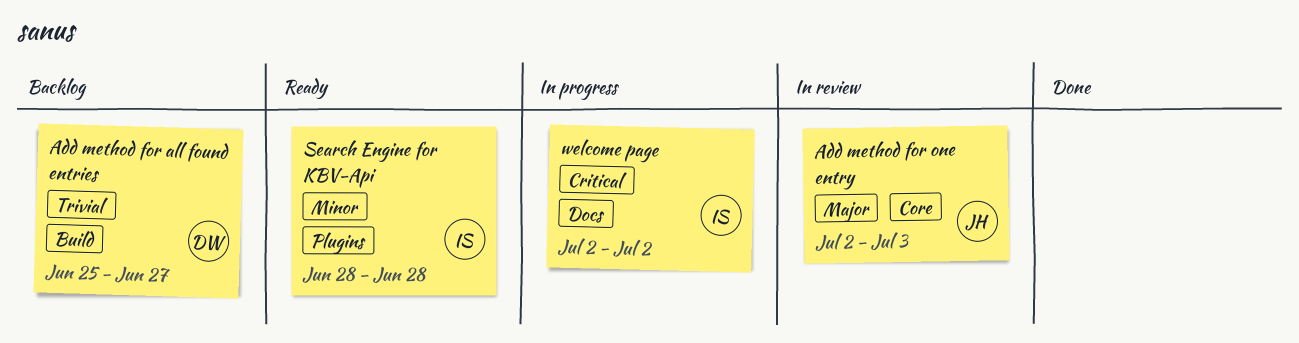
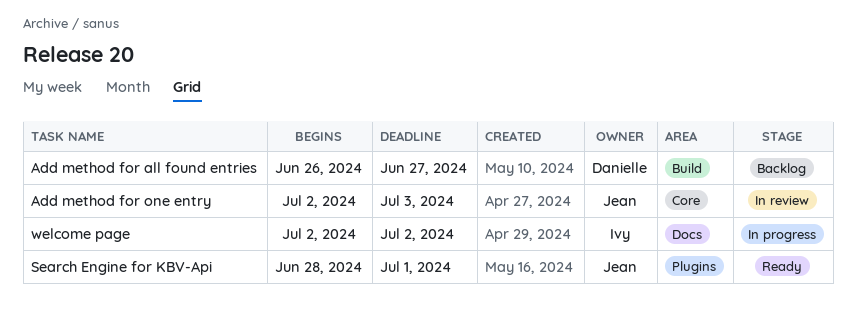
Add method for all found entries, start: Jun 25 -> Jun 26
Search Engine for KBV-Api, owner: Ivy -> Jean
Search Engine for KBV-Api, due: Jun 28 -> Jul 1

